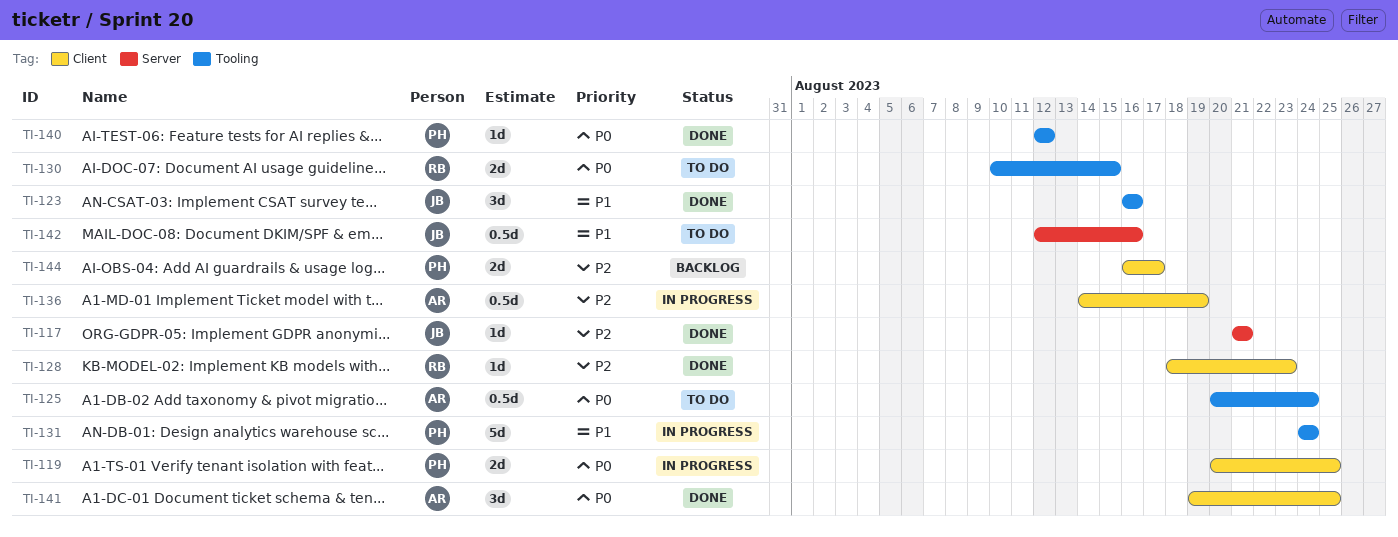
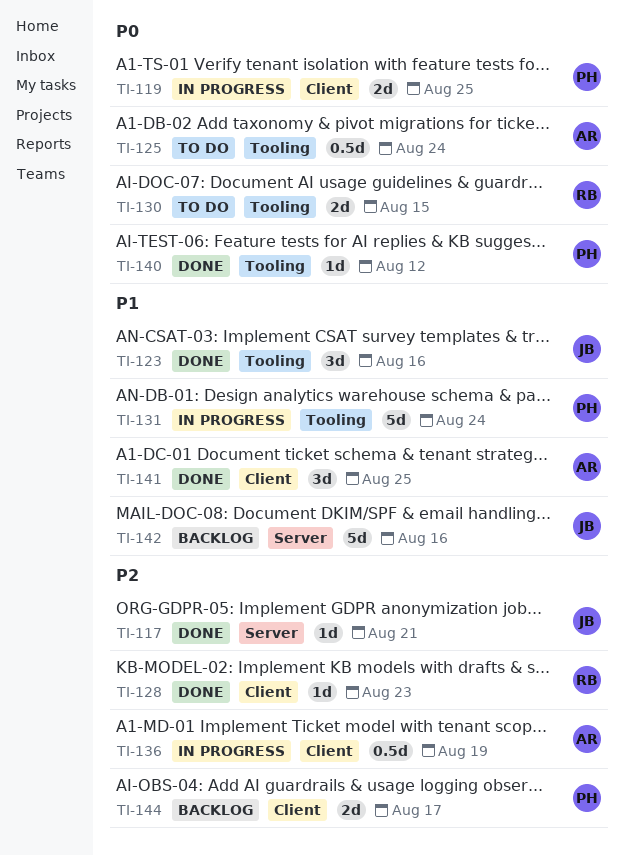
TI-141, priority: P0 -> P1
TI-142, status: To do -> Backlog
TI-142, estimate: 0.5d -> 5d

